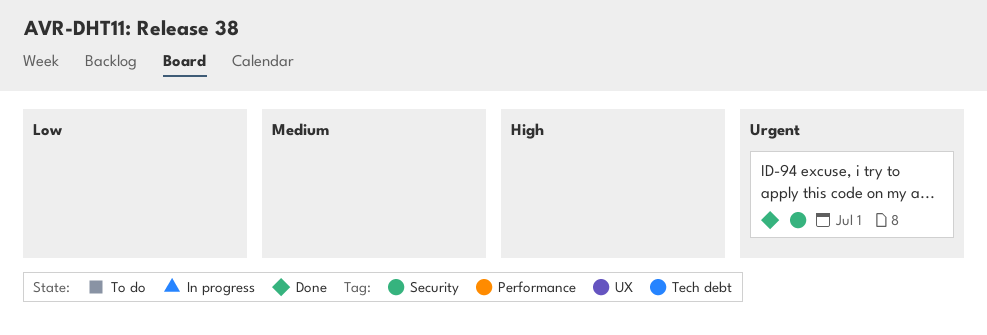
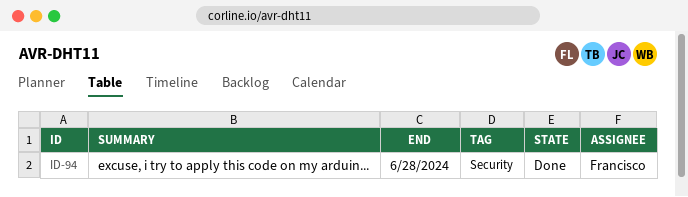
ID-94, due: Jul 1 -> Jun 28

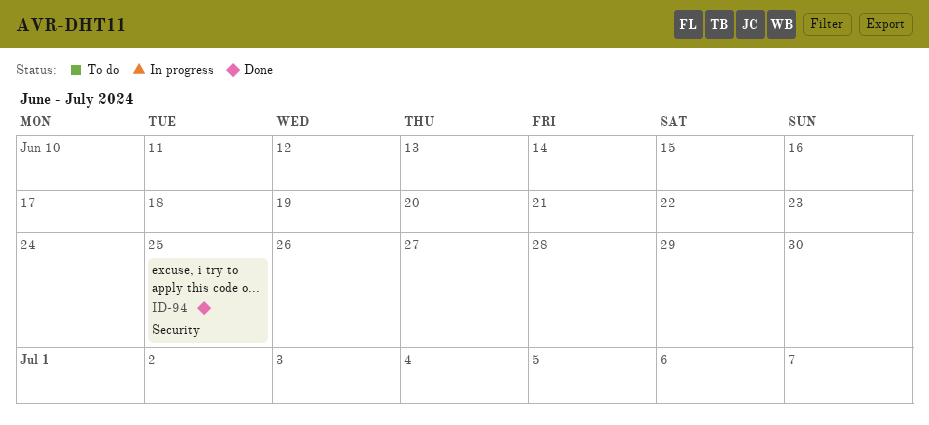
ID-94, due: Jun 28 -> Jun 25

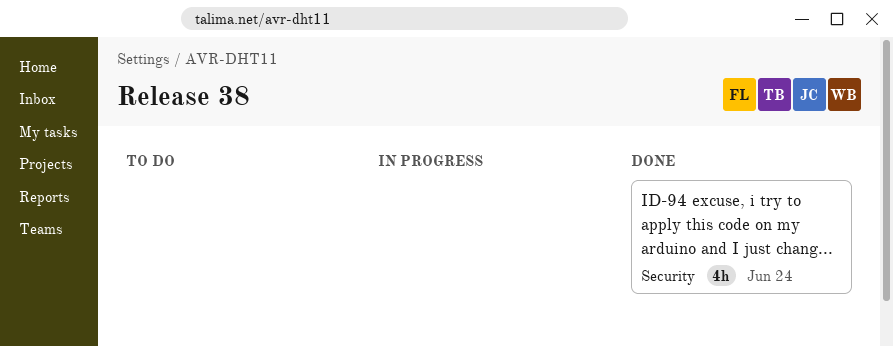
ID-94, due: Jun 25 -> Jun 24

